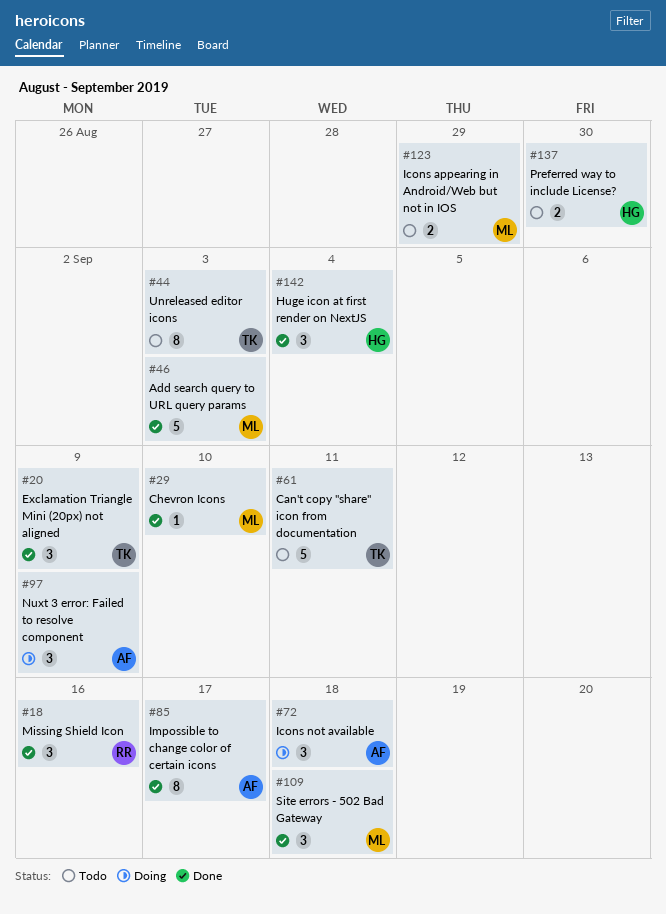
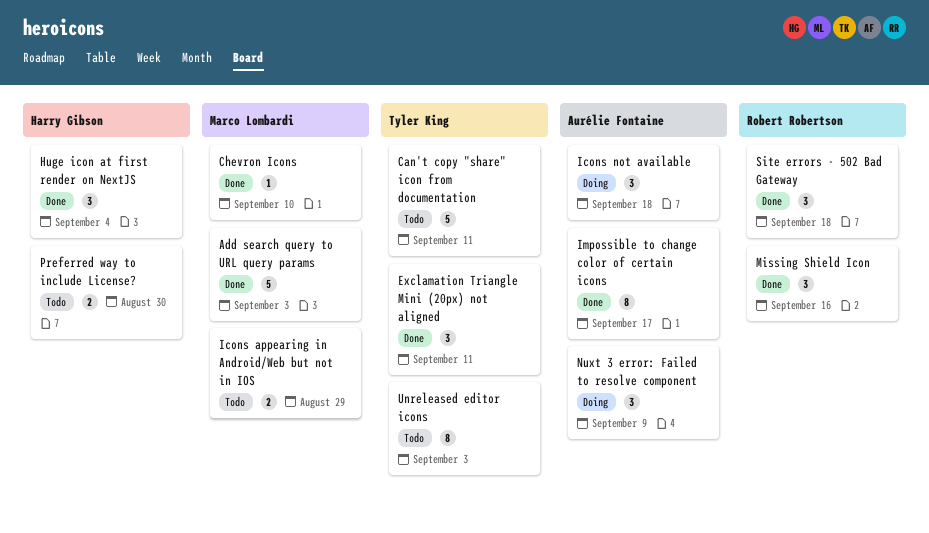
Exclamation Triangle Mini (20px) not aligned, due: Sep 9 -> Sep 11
Site errors - 502 Bad Gateway, owner: Marco Lombardi -> Robert Robertson

